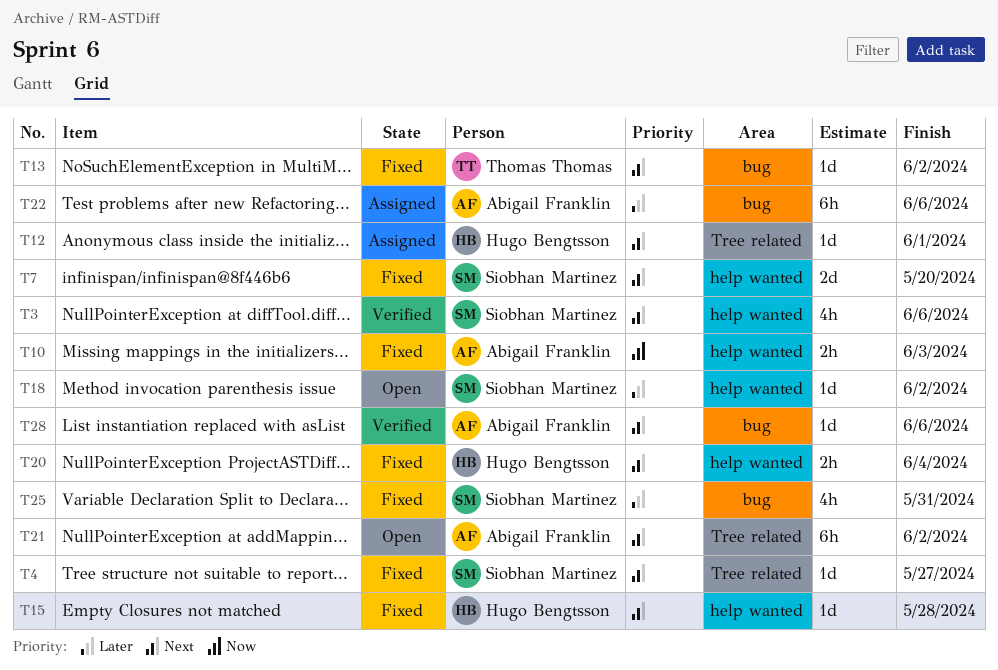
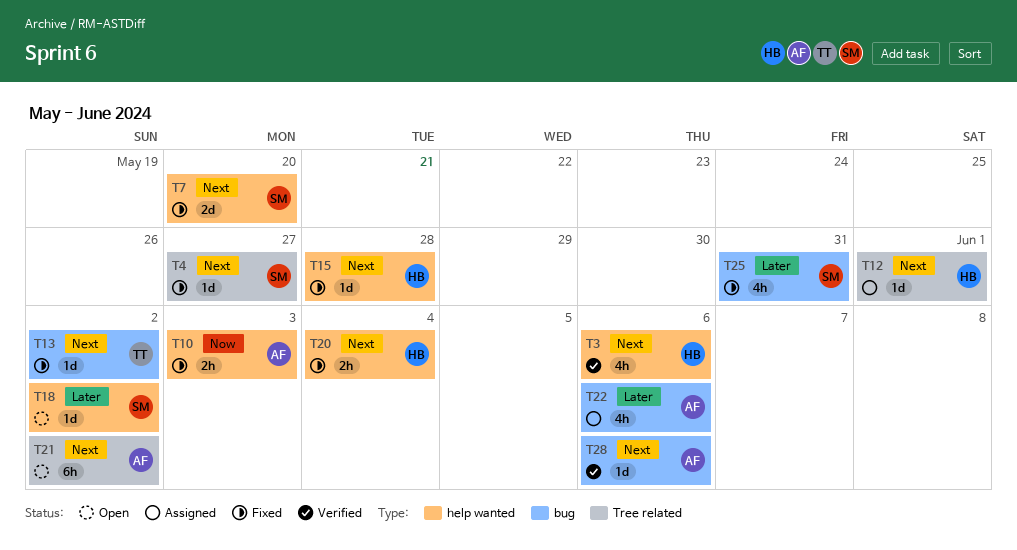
T3, owner: Siobhan Martinez -> Hugo Bengtsson
T22, estimate: 6h -> 4h

